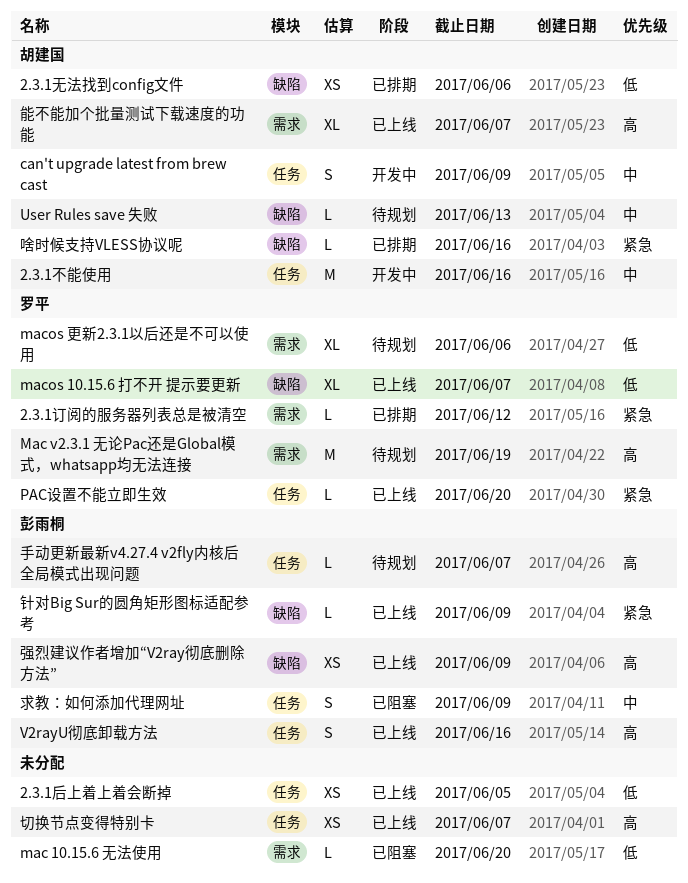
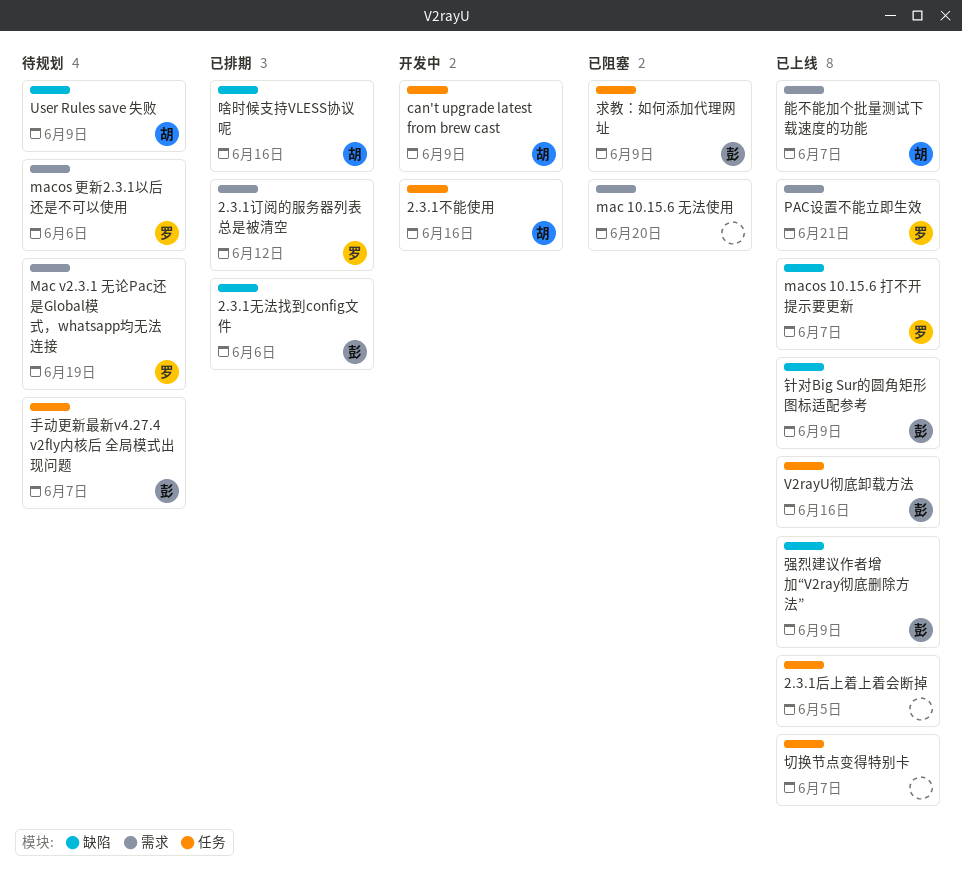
2.3.1无法找到config文件, owner: 胡建国 -> 彭雨桐
PAC设置不能立即生效, label: 任务 -> 需求
PAC设置不能立即生效, due: Jun 20 -> Jun 21
User Rules save 失败, due: Jun 13 -> Jun 9

